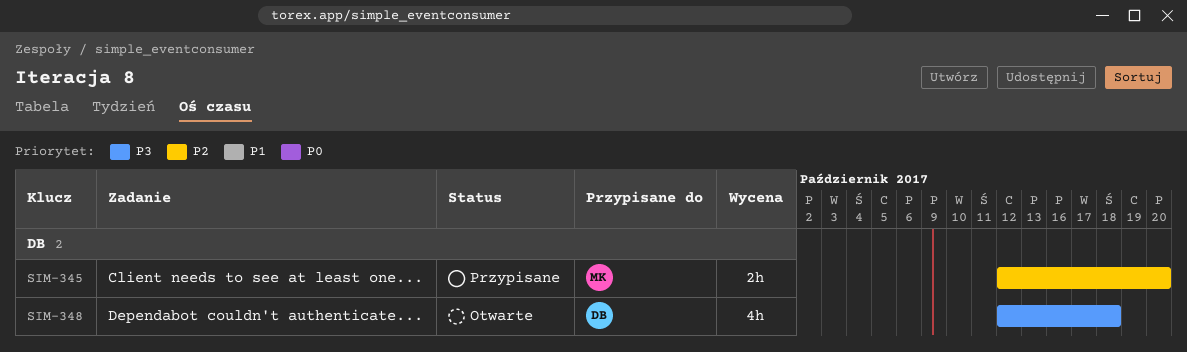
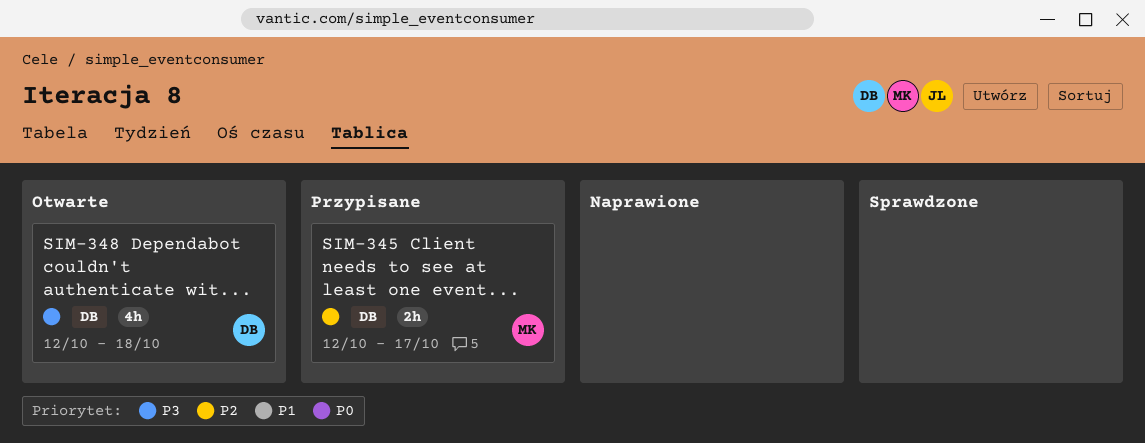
SIM-345, due: Oct 20 -> Oct 17

